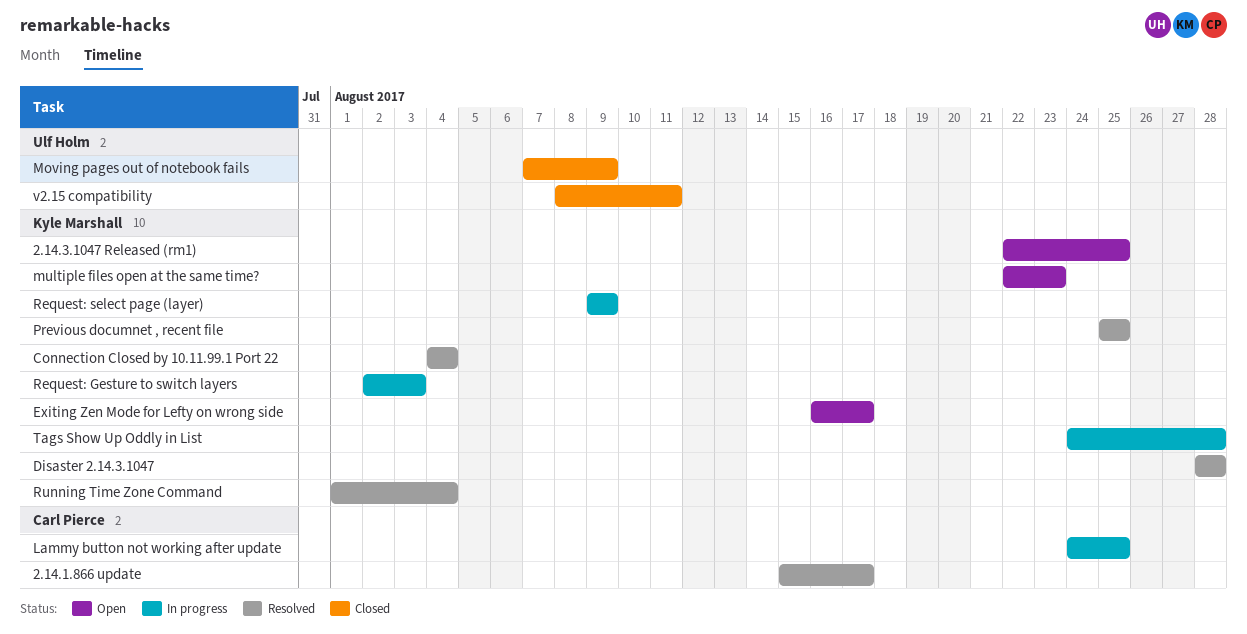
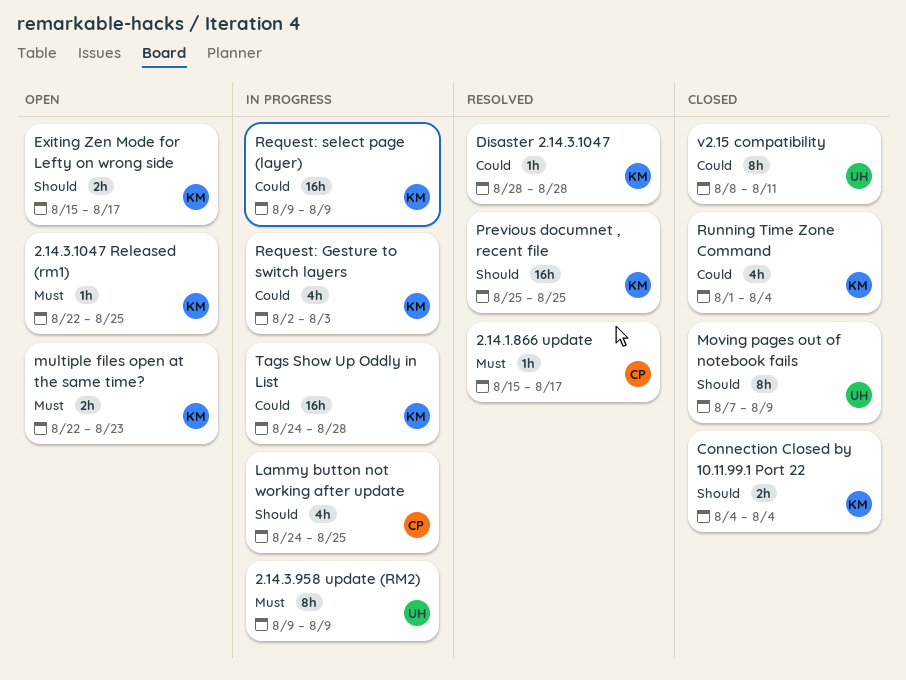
2.14.3.958 update (RM2): none -> present
Connection Closed by 10.11.99.1 Port 22, status: Resolved -> Closed
Exiting Zen Mode for Lefty on wrong side, start: Aug 16 -> Aug 15
Running Time Zone Command, status: Resolved -> Closed

